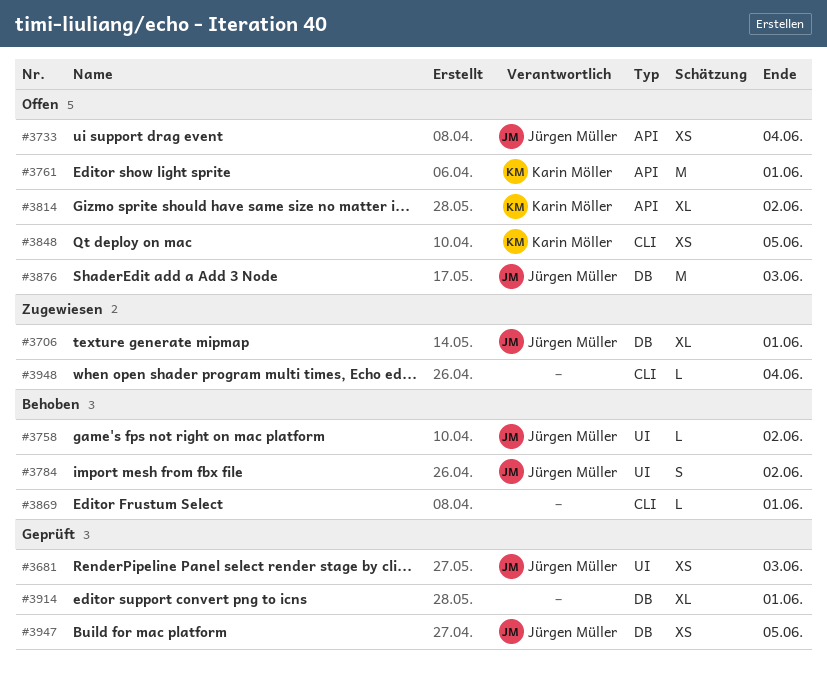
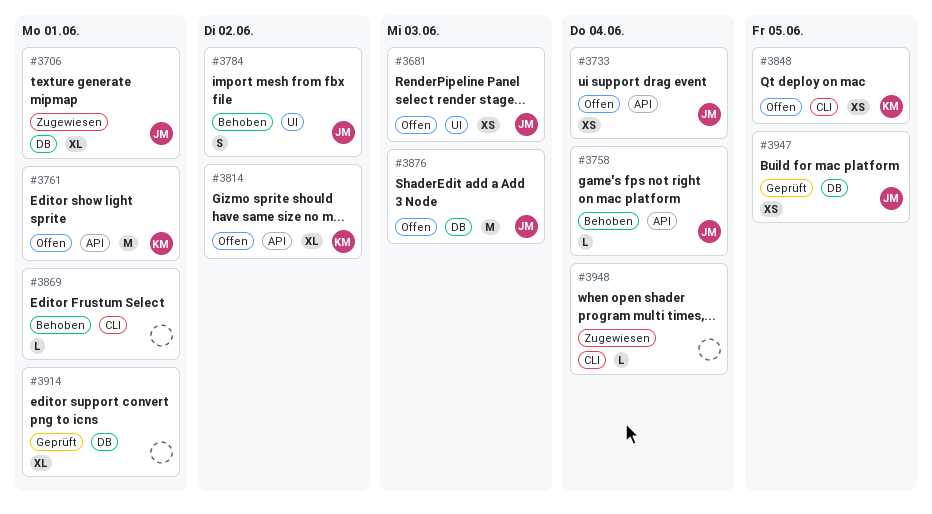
#3681, status: Geprüft -> Offen
#3758, label: UI -> API
#3758, due: Jun 2 -> Jun 4

